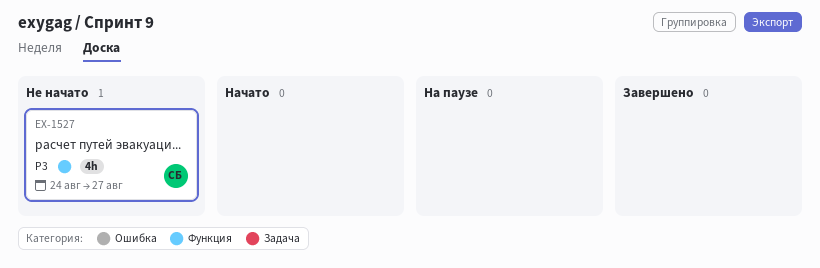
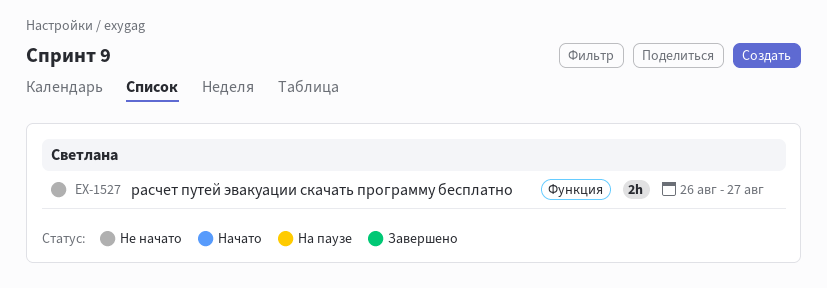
EX-1527, estimate: 4h -> 2h
EX-1527, start: Aug 24 -> Aug 26

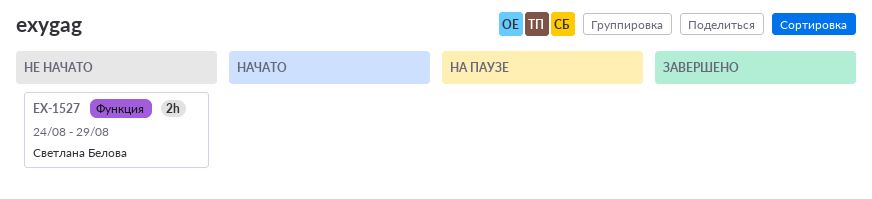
EX-1527, start: Aug 26 -> Aug 24
EX-1527, due: Aug 27 -> Aug 29

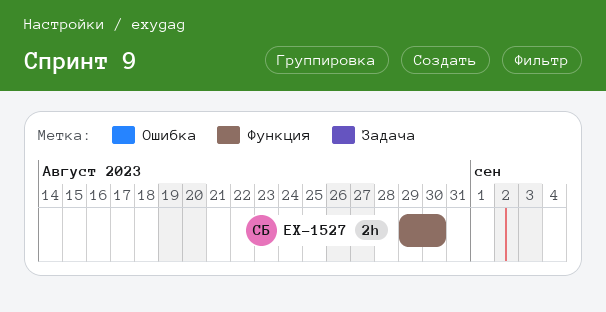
EX-1527, start: Aug 24 -> Aug 29
EX-1527, due: Aug 29 -> Aug 30

